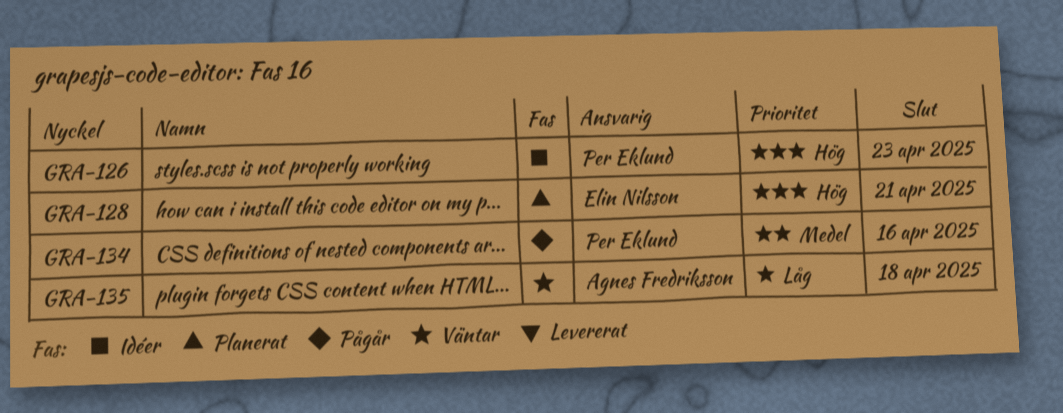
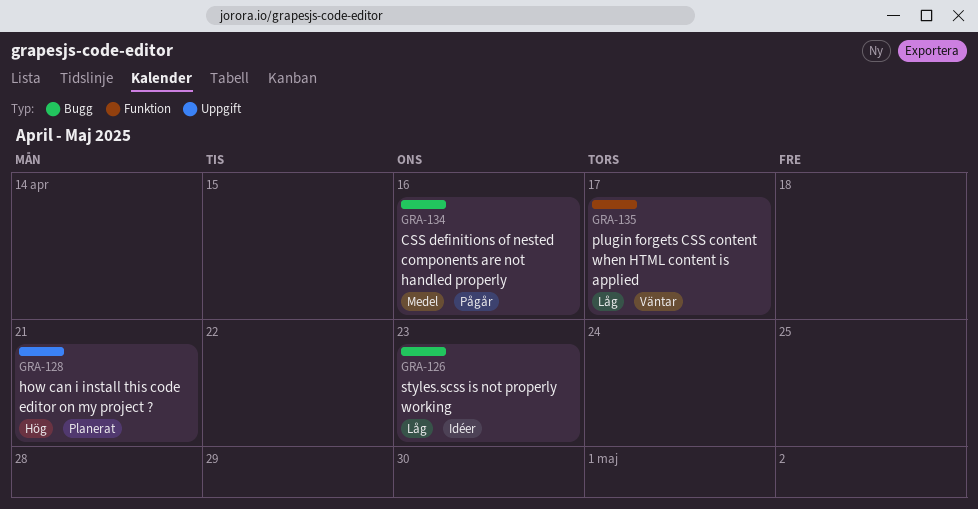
GRA-126, priority: Hög -> Låg
GRA-135, due: Apr 18 -> Apr 17

